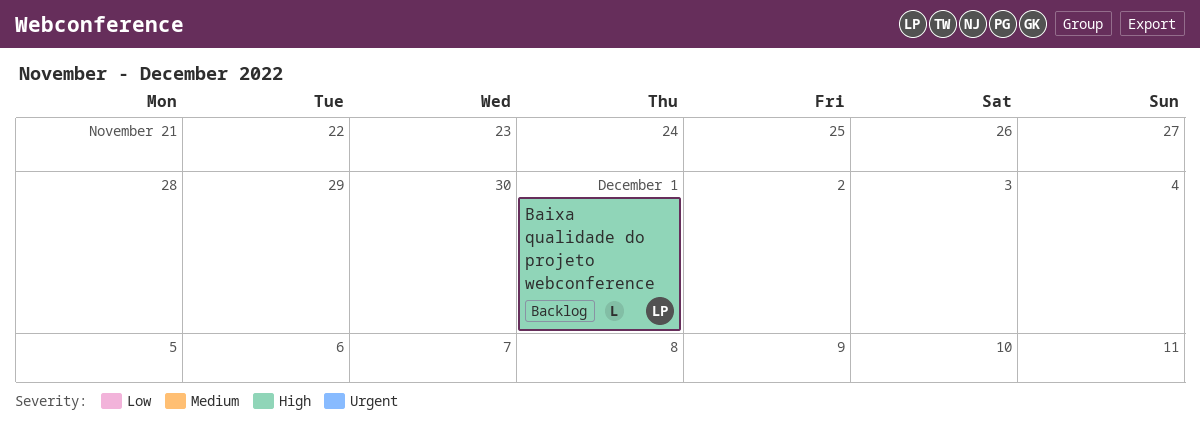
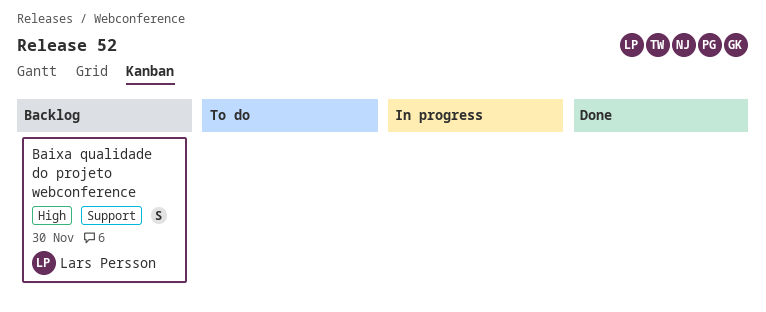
Baixa qualidade do projeto webconference, estimate: L -> S
Baixa qualidade do projeto webconference, due: Dec 1 -> Nov 30

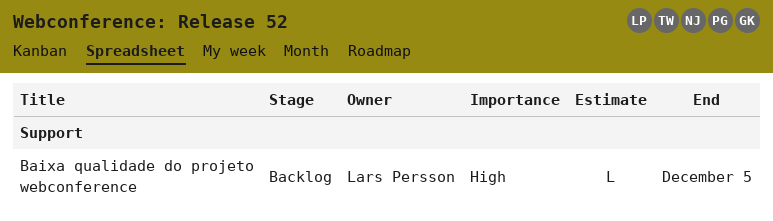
Baixa qualidade do projeto webconference, estimate: S -> L
Baixa qualidade do projeto webconference, due: Nov 30 -> Dec 5

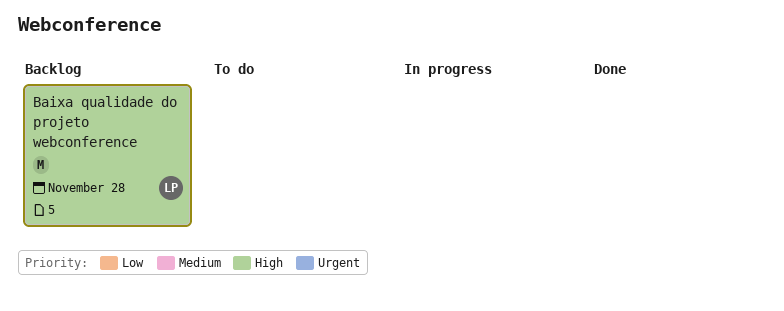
Baixa qualidade do projeto webconference, estimate: L -> M
Baixa qualidade do projeto webconference, due: Dec 5 -> Nov 28

